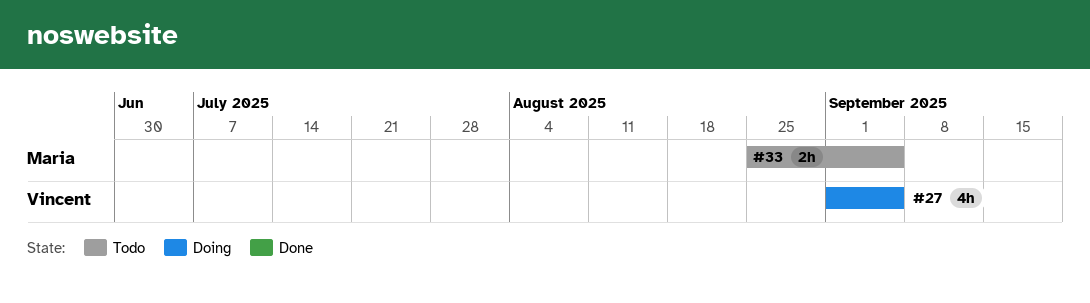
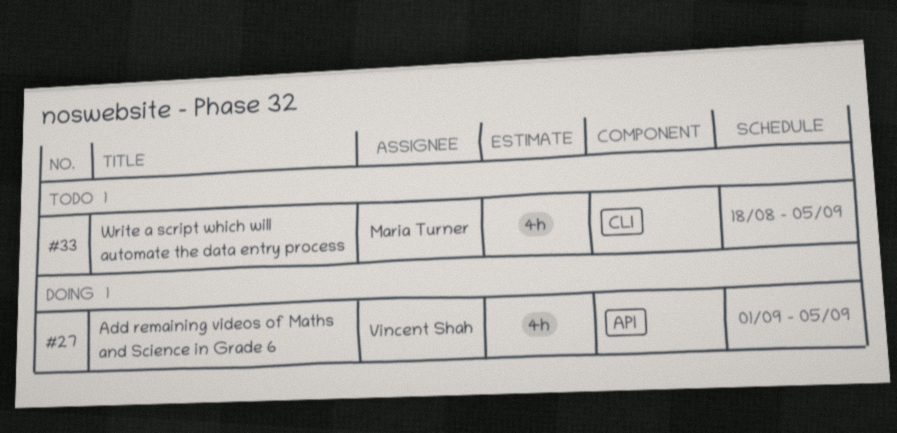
#33, estimate: 2h -> 4h
#33, start: Aug 25 -> Aug 18

